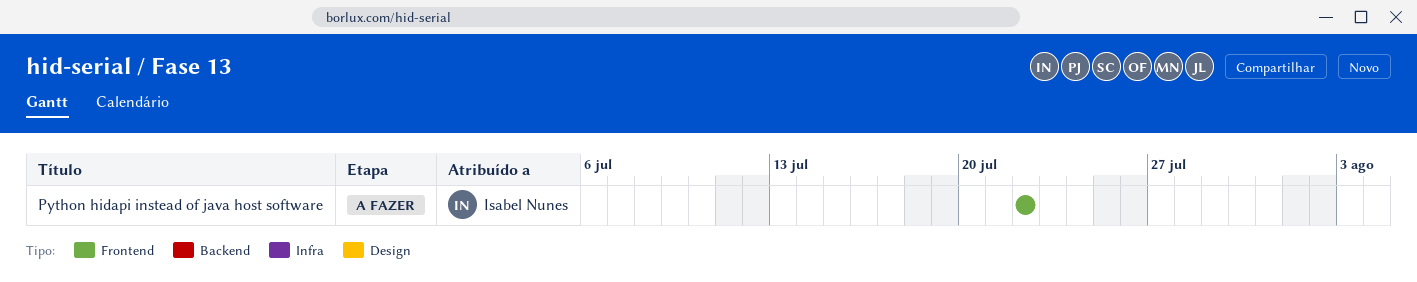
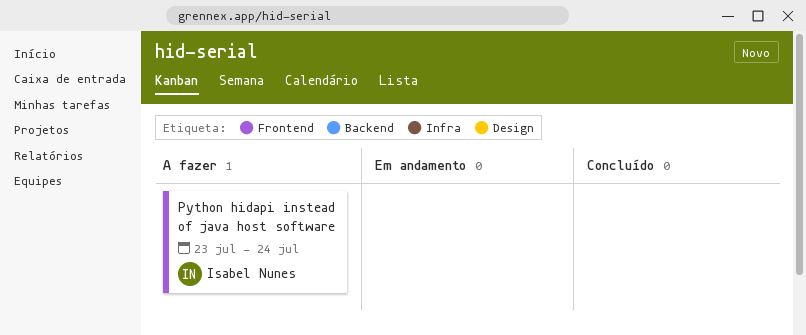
Python hidapi instead of java host software, start: Jul 22 -> Jul 23
Python hidapi instead of java host software, due: Jul 22 -> Jul 24

